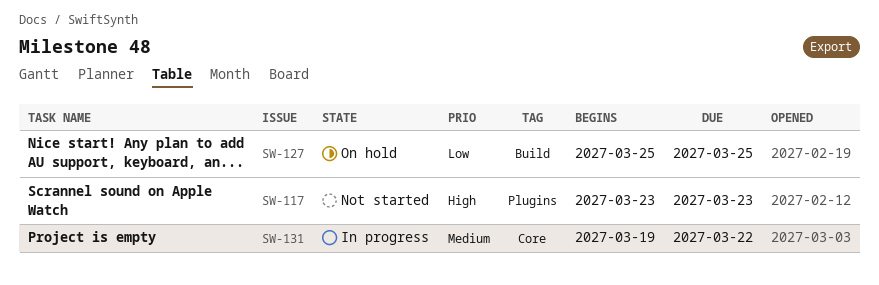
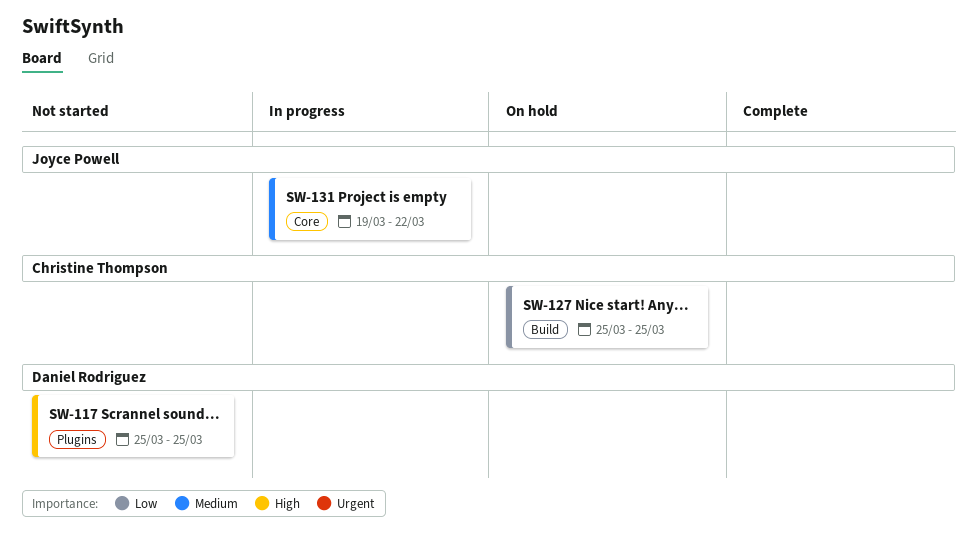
SW-117, start: Mar 23 -> Mar 25
SW-117, due: Mar 23 -> Mar 25

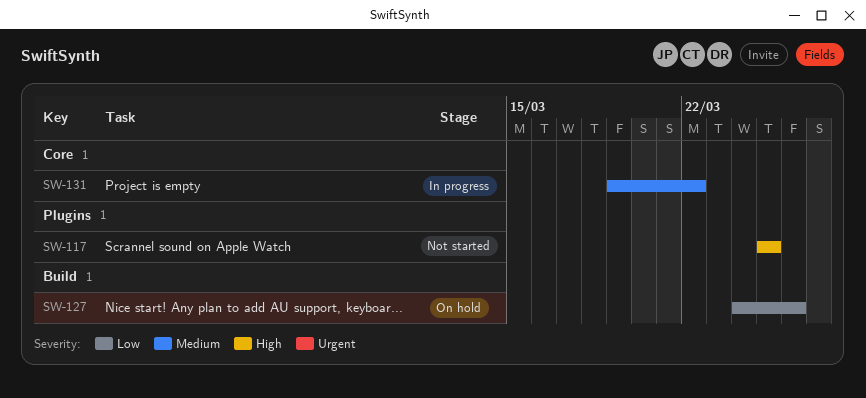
SW-127, start: Mar 25 -> Mar 24
SW-127, due: Mar 25 -> Mar 26

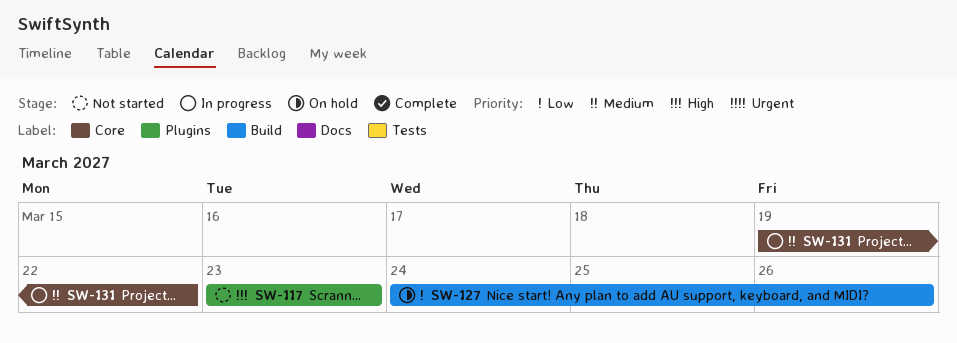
SW-117, start: Mar 25 -> Mar 23
SW-117, due: Mar 25 -> Mar 23

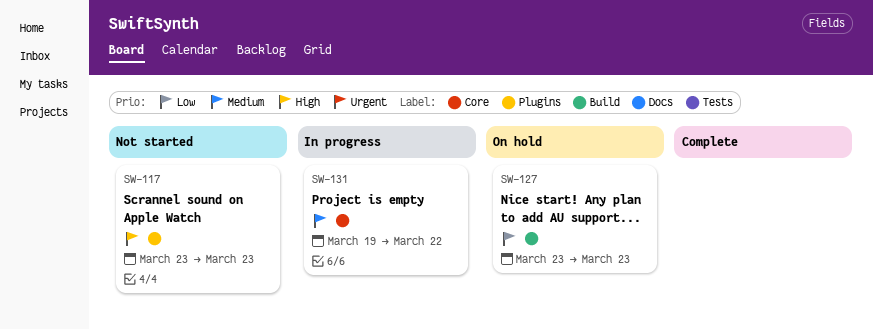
SW-127, start: Mar 24 -> Mar 23
SW-127, due: Mar 26 -> Mar 23

